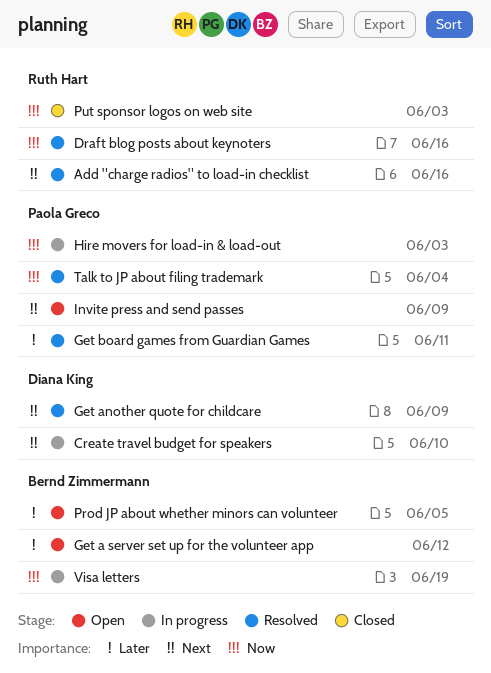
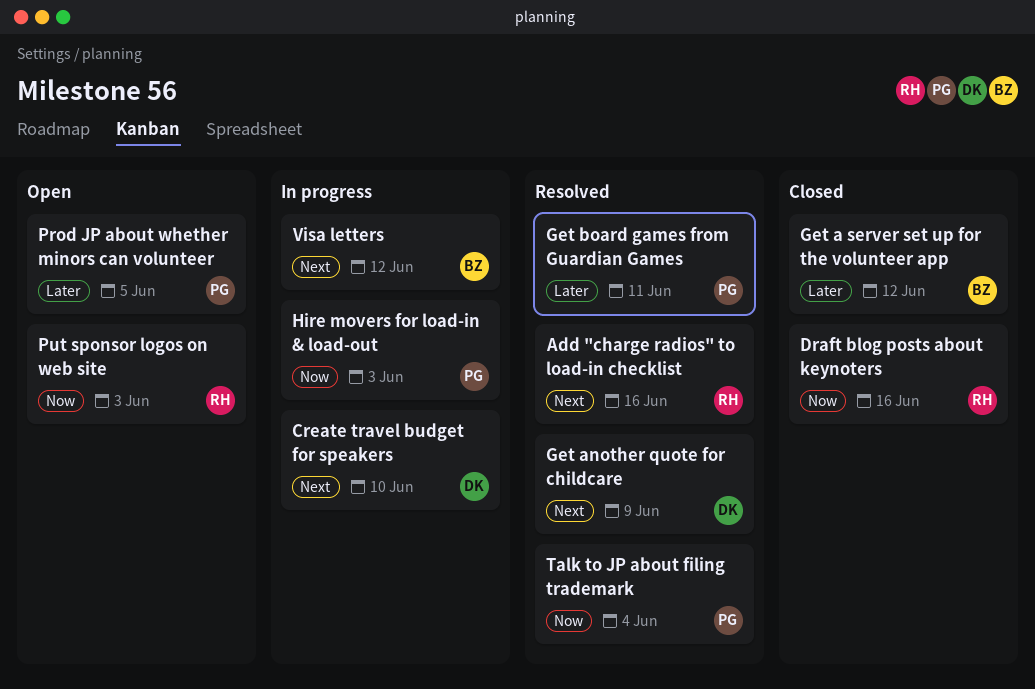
Draft blog posts about keynoters, status: Resolved -> Closed
Get a server set up for the volunteer app, status: Open -> Closed
Invite press and send passes: present -> none
Prod JP about whether minors can volunteer, owner: Bernd Zimmermann -> Paola Greco
Put sponsor logos on web site, status: Closed -> Open
Visa letters, priority: Now -> Next
Visa letters, due: Jun 19 -> Jun 12

